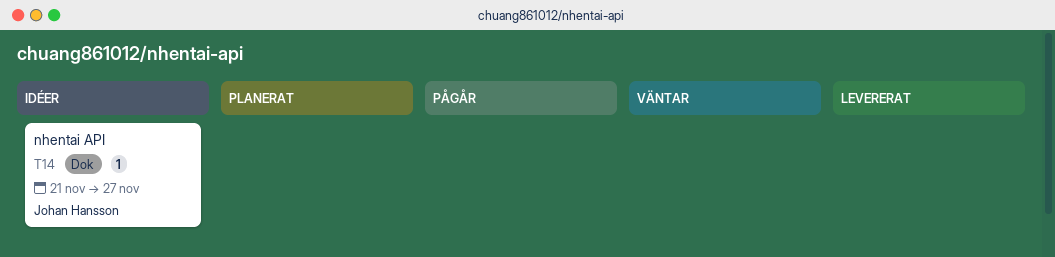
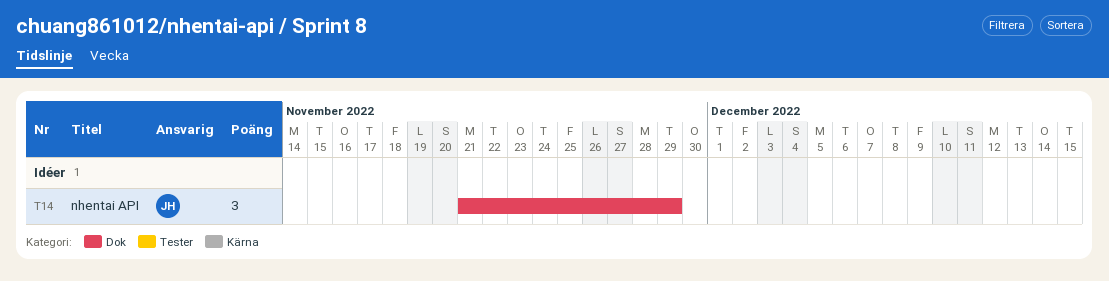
T14, estimate: 1 -> 3
T14, due: Nov 27 -> Nov 29

